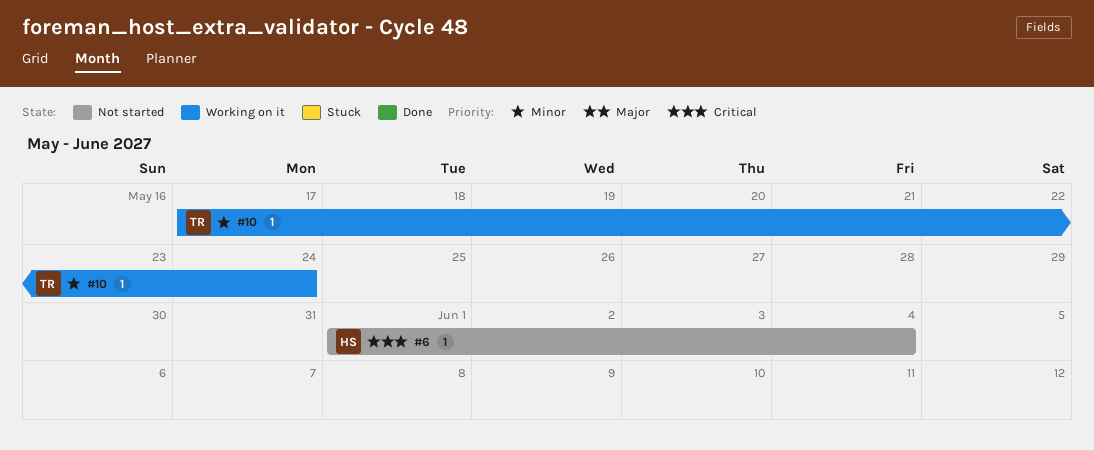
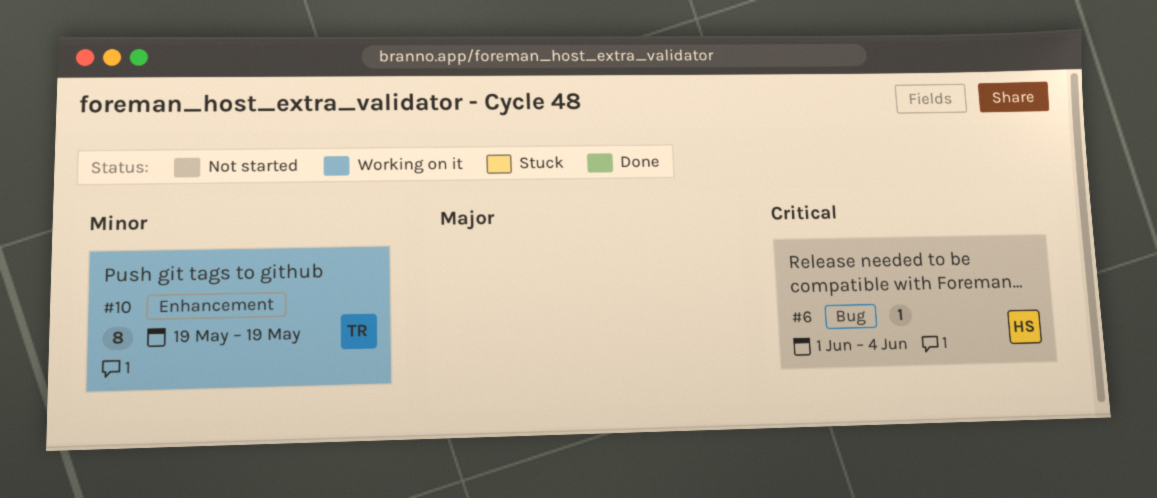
#10, estimate: 1 -> 8
#10, start: May 17 -> May 19
#10, due: May 24 -> May 19

